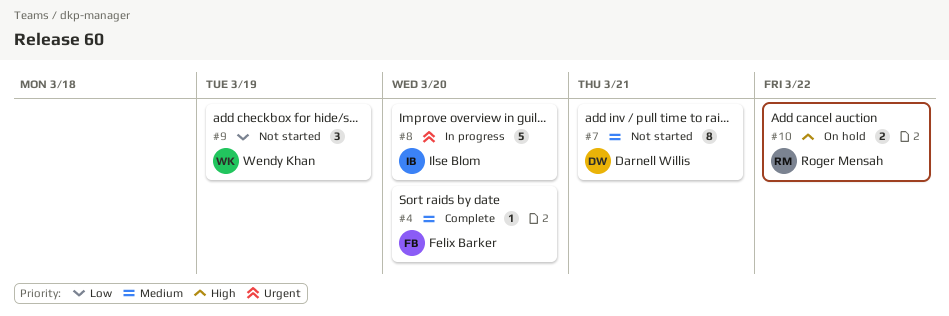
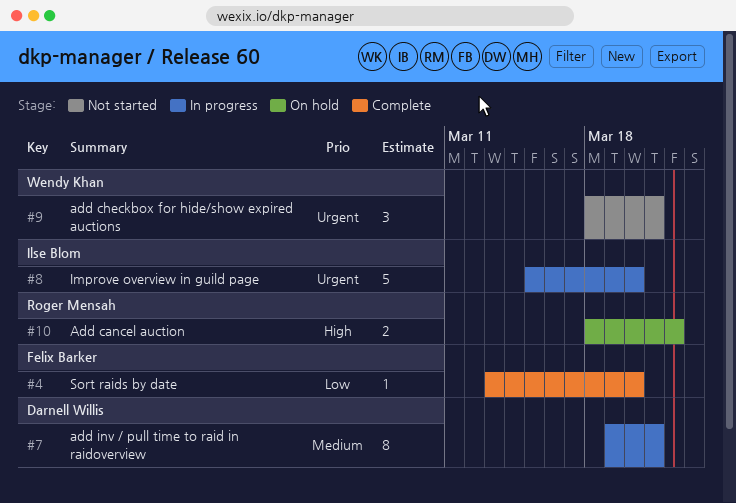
#4, priority: Medium -> Low
#7, status: Not started -> In progress
#9, priority: Low -> Urgent
#9, due: Mar 19 -> Mar 21

